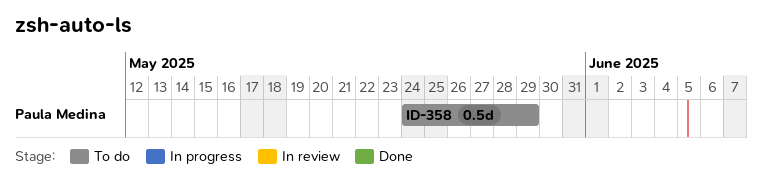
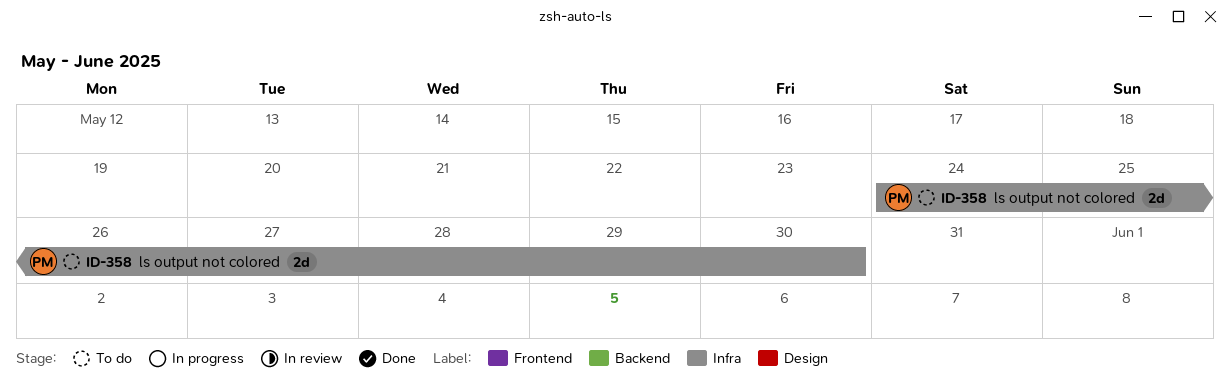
ID-358, estimate: 0.5d -> 2d
ID-358, due: May 29 -> May 30

